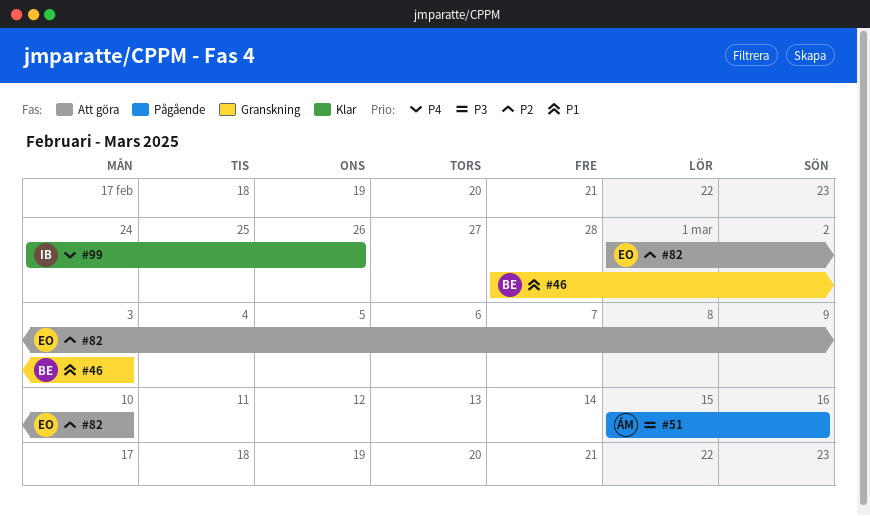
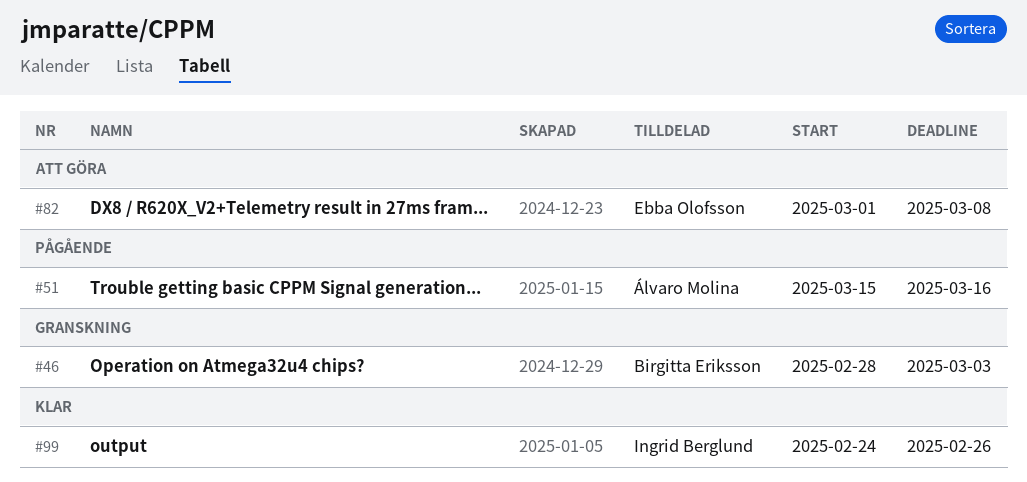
#82, due: Mar 10 -> Mar 8

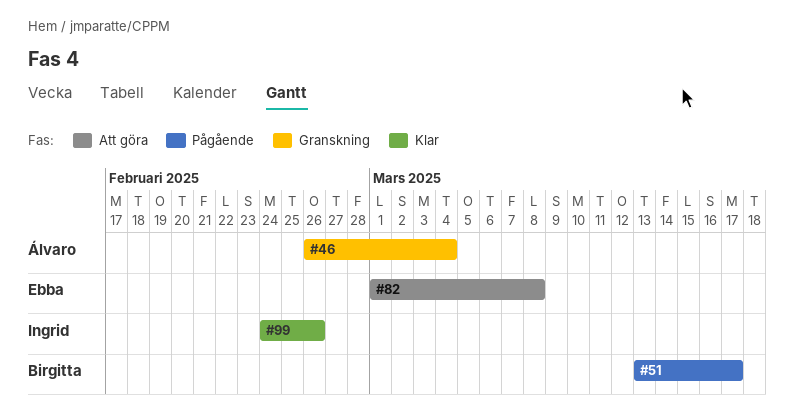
#46, owner: Birgitta Eriksson -> Álvaro Molina
#46, start: Feb 28 -> Feb 26
#46, due: Mar 3 -> Mar 4
#51, owner: Álvaro Molina -> Birgitta Eriksson
#51, start: Mar 15 -> Mar 13
#51, due: Mar 16 -> Mar 17

